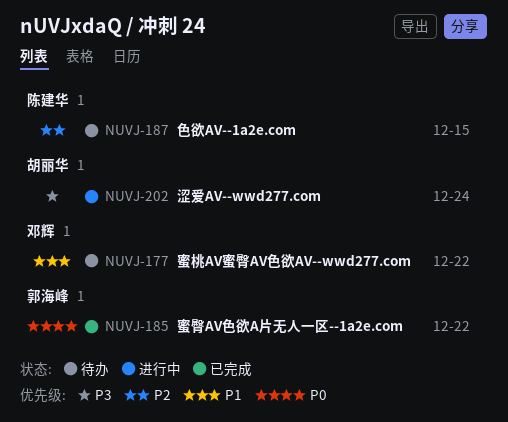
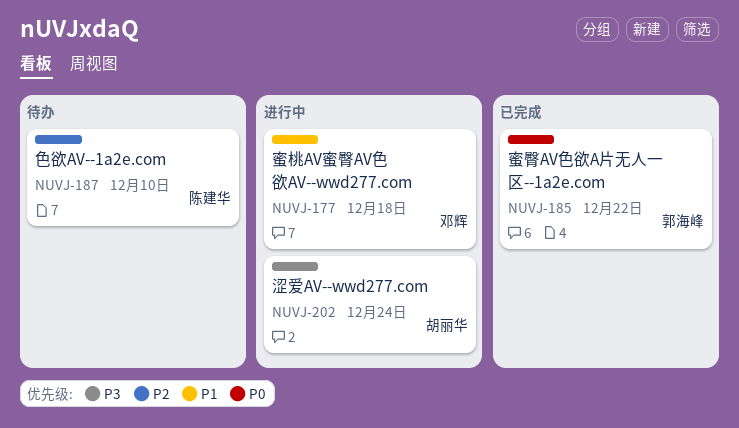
NUVJ-177, status: 待办 -> 进行中
NUVJ-177, due: Dec 22 -> Dec 18
NUVJ-187, due: Dec 15 -> Dec 10

